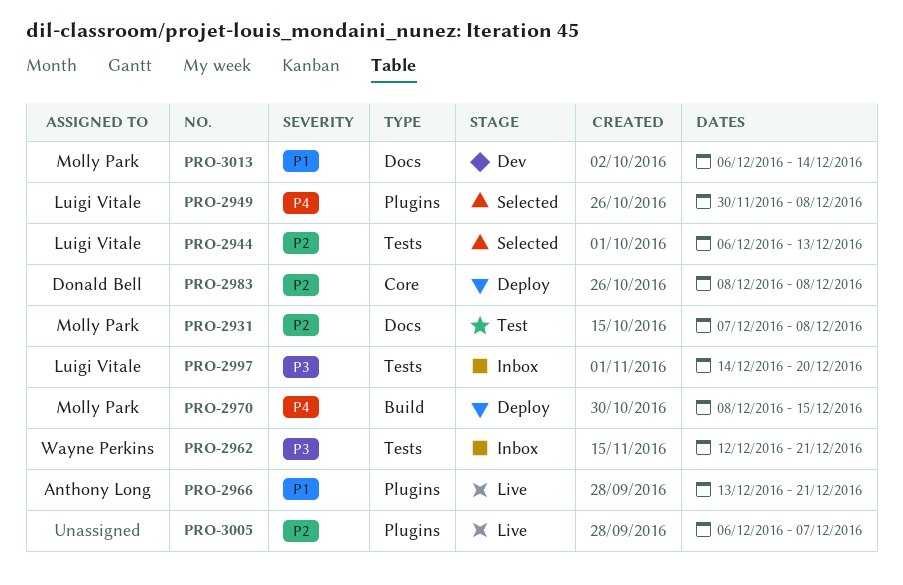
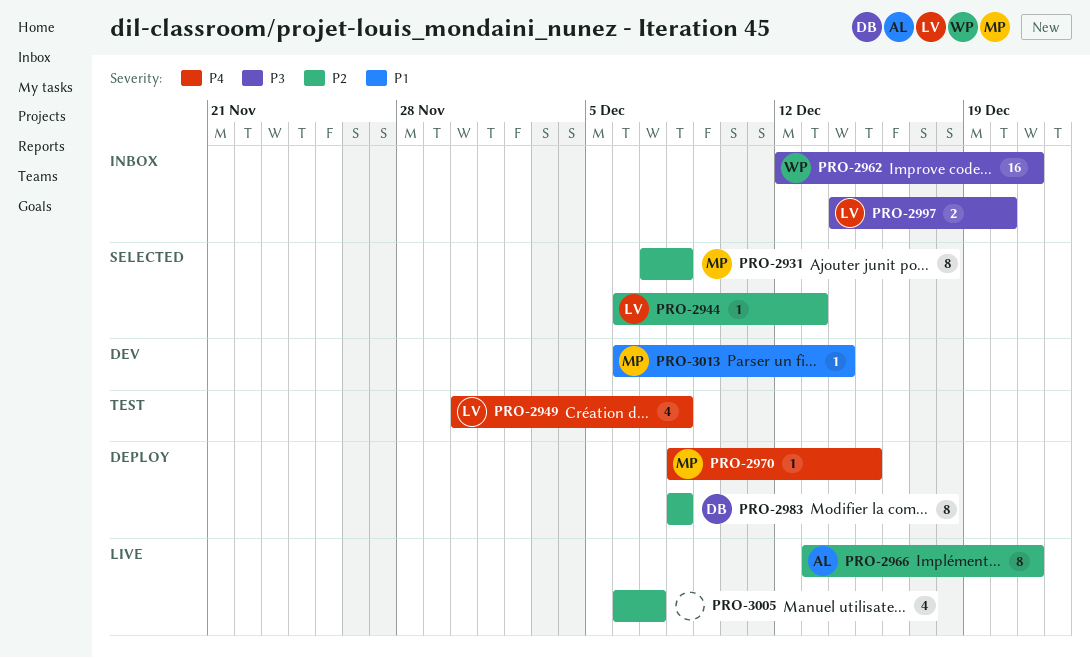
PRO-2931, status: Test -> Selected
PRO-2949, status: Selected -> Test
PRO-2966, priority: P1 -> P2

